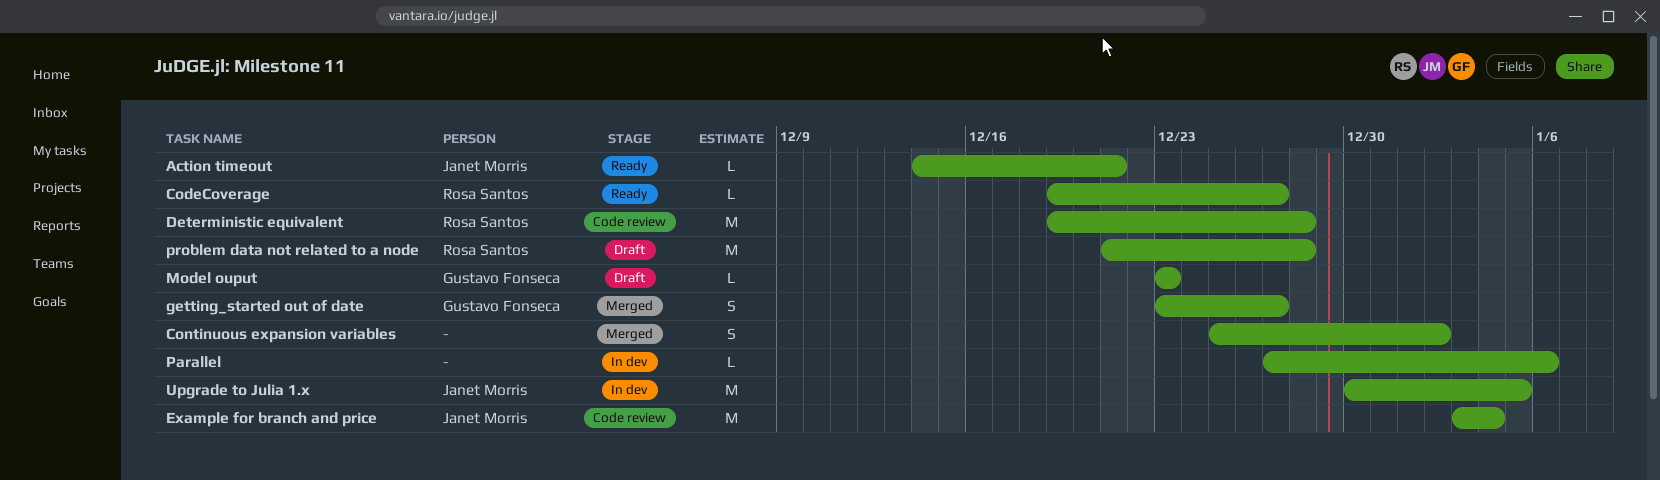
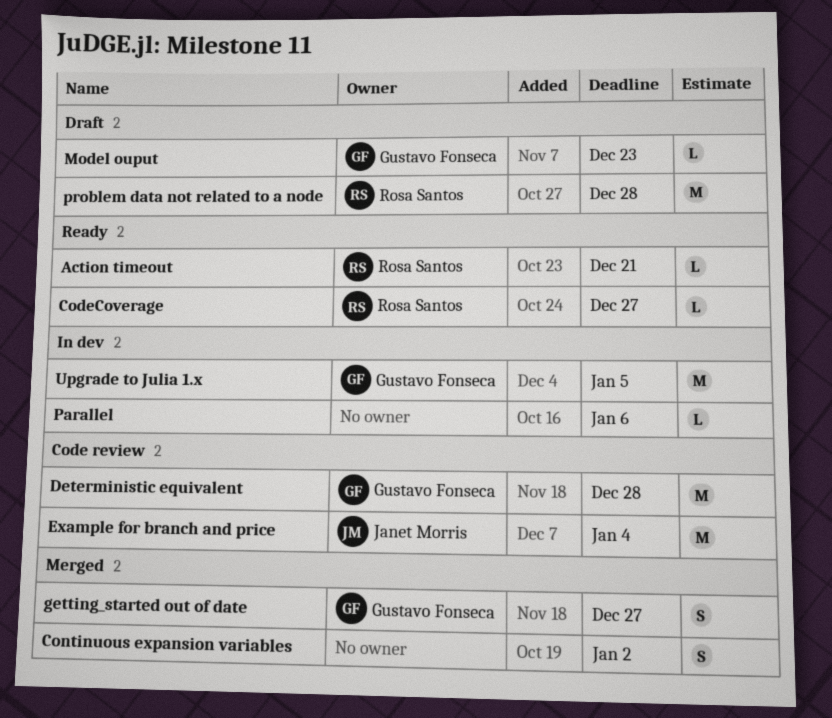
Action timeout, owner: Janet Morris -> Rosa Santos
Deterministic equivalent, owner: Rosa Santos -> Gustavo Fonseca
Upgrade to Julia 1.x, owner: Janet Morris -> Gustavo Fonseca

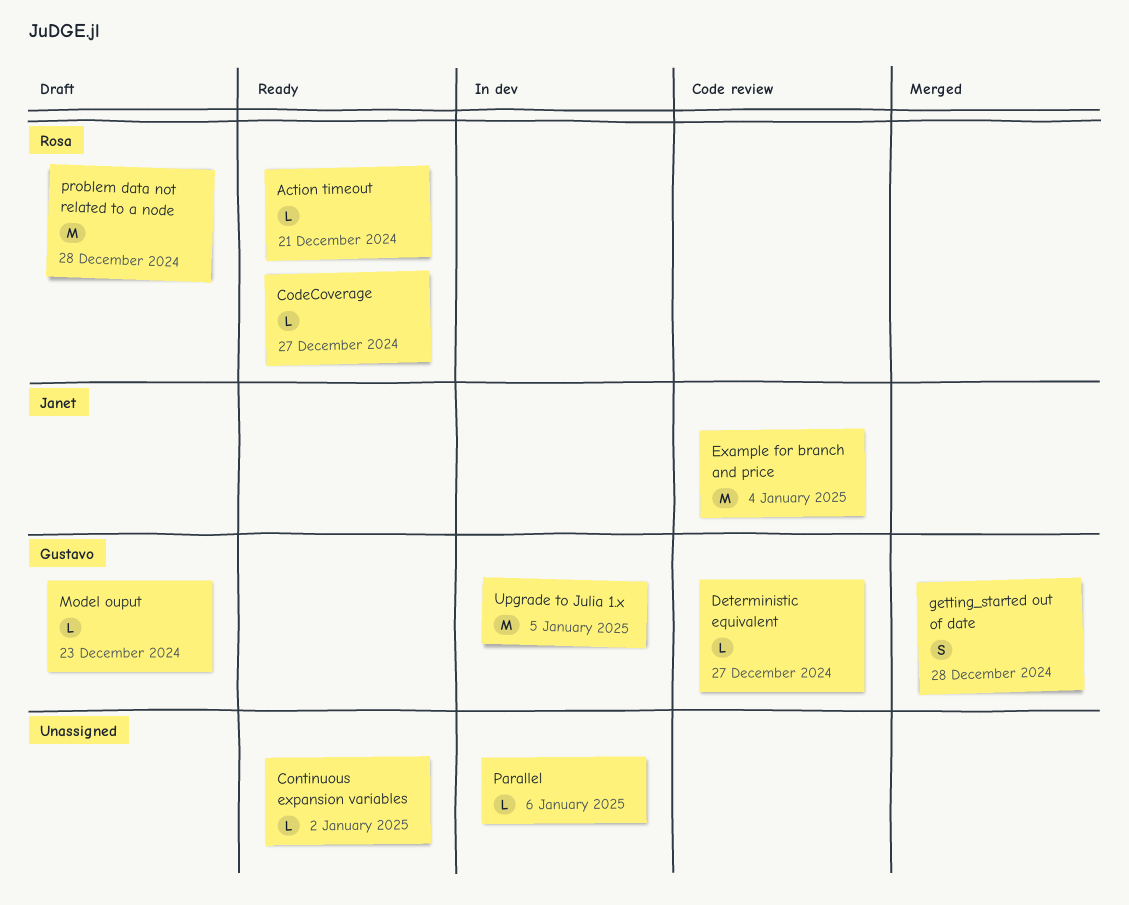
Continuous expansion variables, status: Merged -> Ready
Continuous expansion variables, estimate: S -> L
Deterministic equivalent, estimate: M -> L
Deterministic equivalent, due: Dec 28 -> Dec 27
getting_started out of date, due: Dec 27 -> Dec 28

